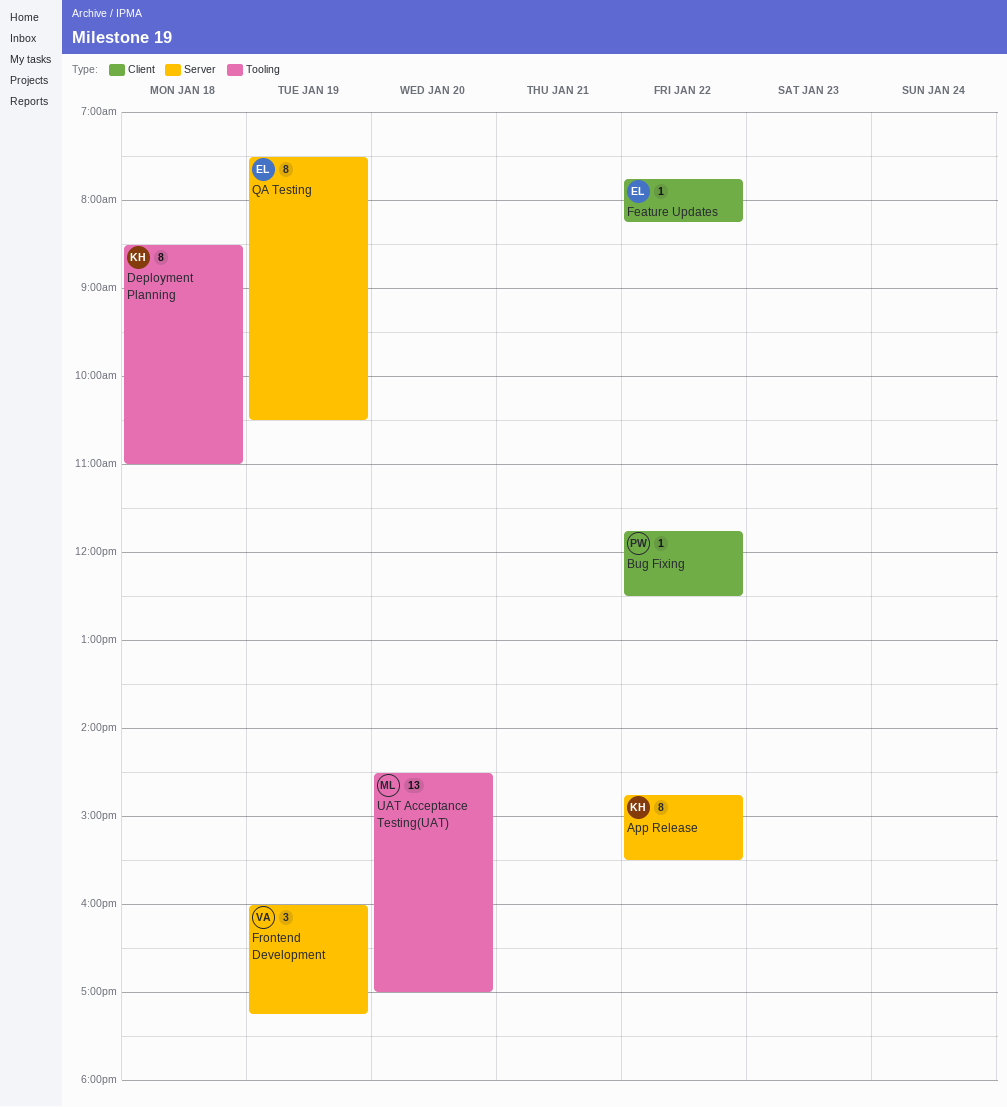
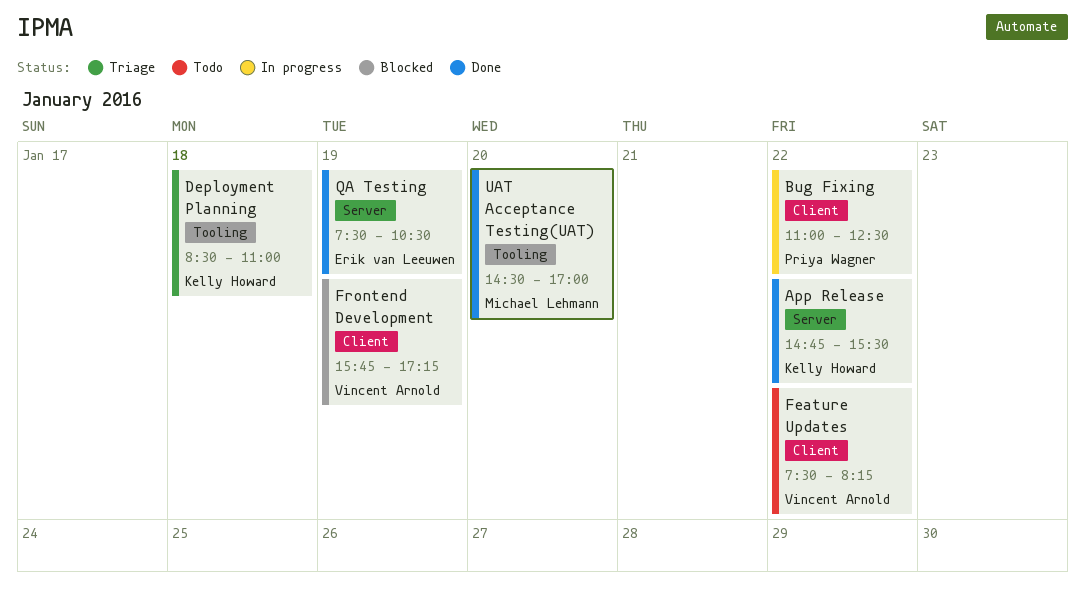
Bug Fixing, begins: 11:45 -> 11:00
Feature Updates, owner: Erik van Leeuwen -> Vincent Arnold
Feature Updates, begins: 07:45 -> 07:30
Frontend Development, label: Server -> Client
Frontend Development, begins: 16:00 -> 15:45

